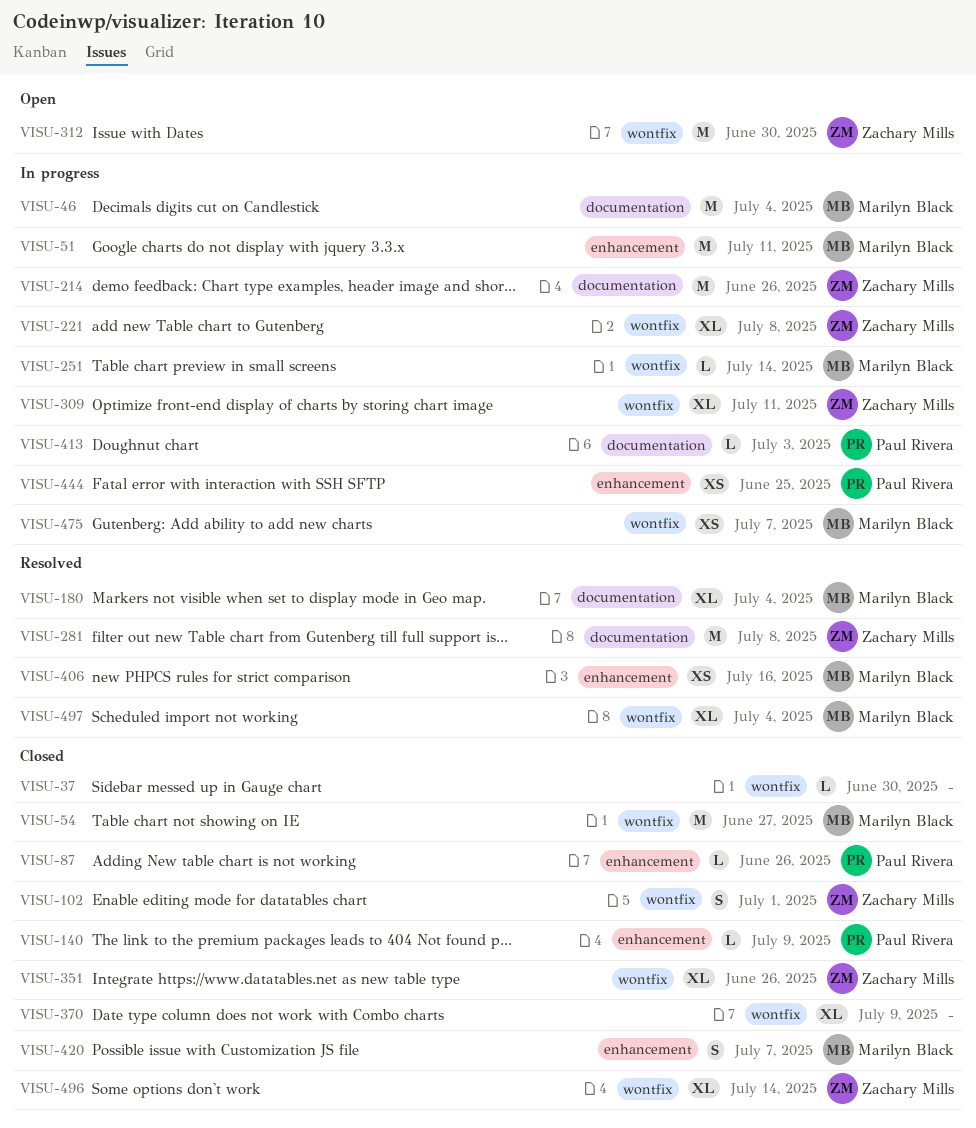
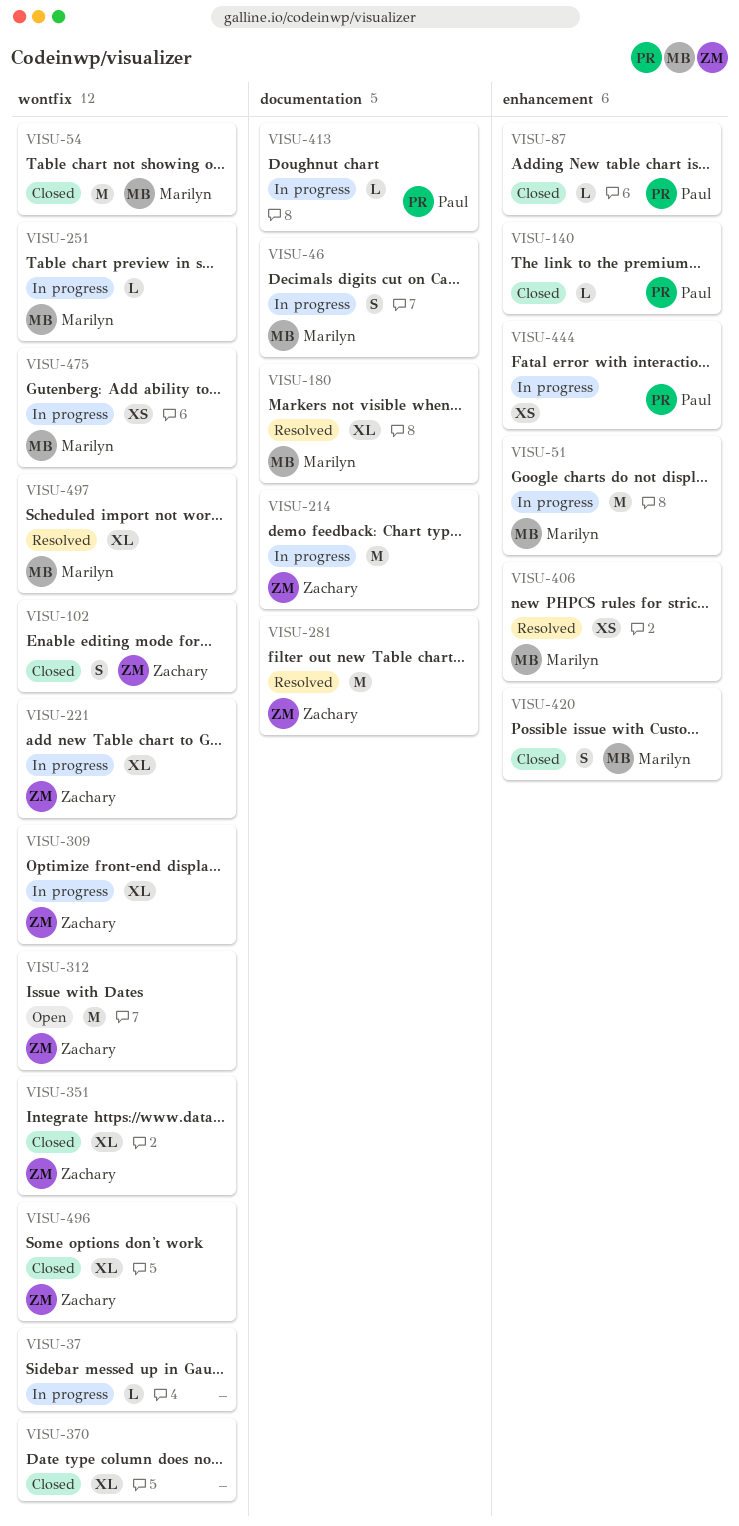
VISU-37, status: Closed -> In progress
VISU-46, estimate: M -> S

